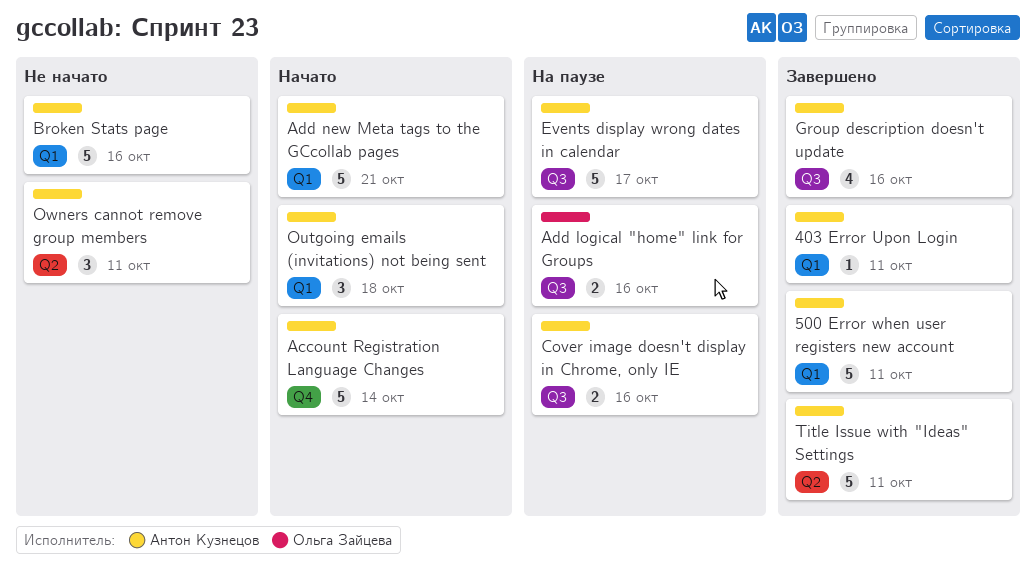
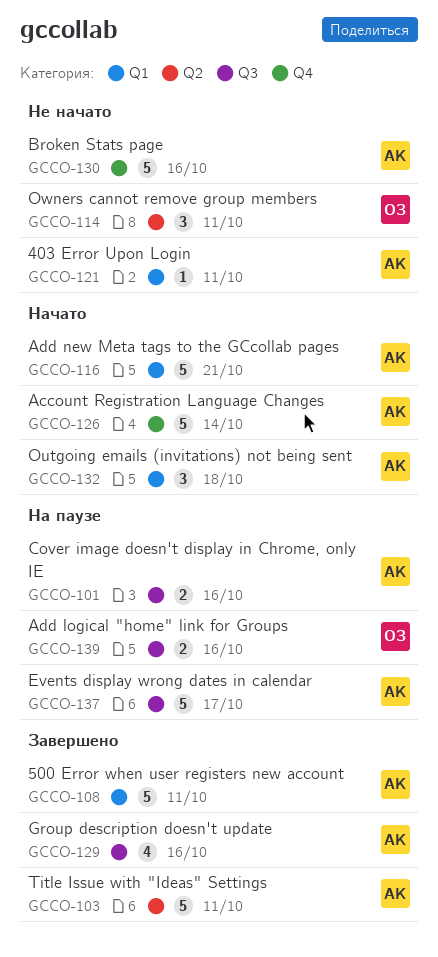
403 Error Upon Login, status: Завершено -> Не начато
Broken Stats page, label: Q1 -> Q4
Owners cannot remove group members, owner: Антон Кузнецов -> Ольга Зайцева

